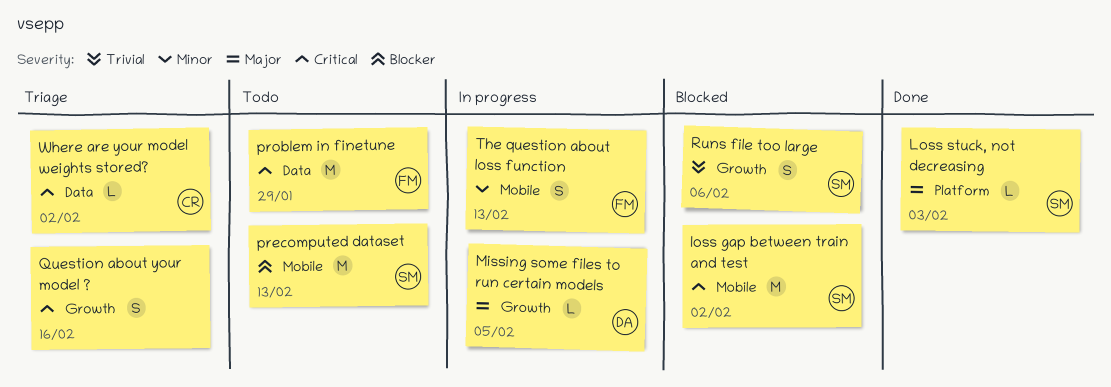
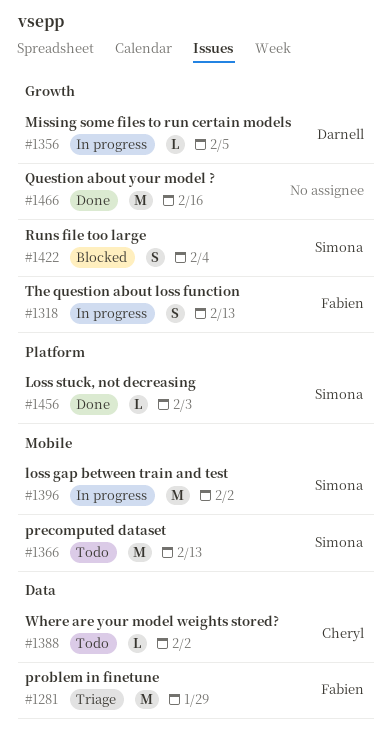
loss gap between train and test, status: Blocked -> In progress
problem in finetune, status: Todo -> Triage
Question about your model ?, status: Triage -> Done
Question about your model ?, estimate: S -> M
Runs file too large, due: Feb 6 -> Feb 4
The question about loss function, label: Mobile -> Growth
Where are your model weights stored?, status: Triage -> Todo

